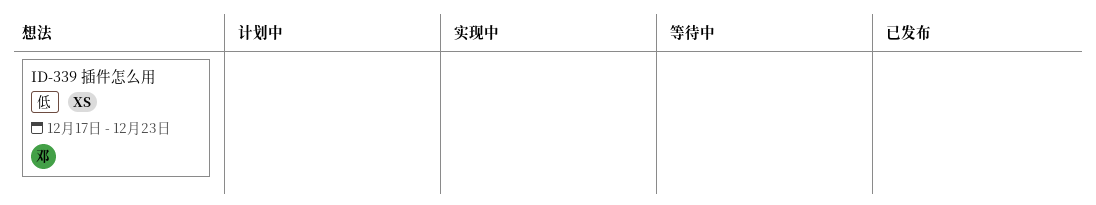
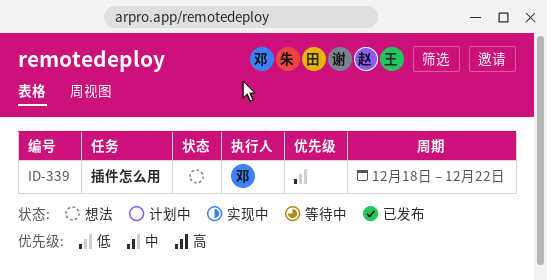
ID-339, start: Dec 17 -> Dec 18
ID-339, due: Dec 23 -> Dec 22

